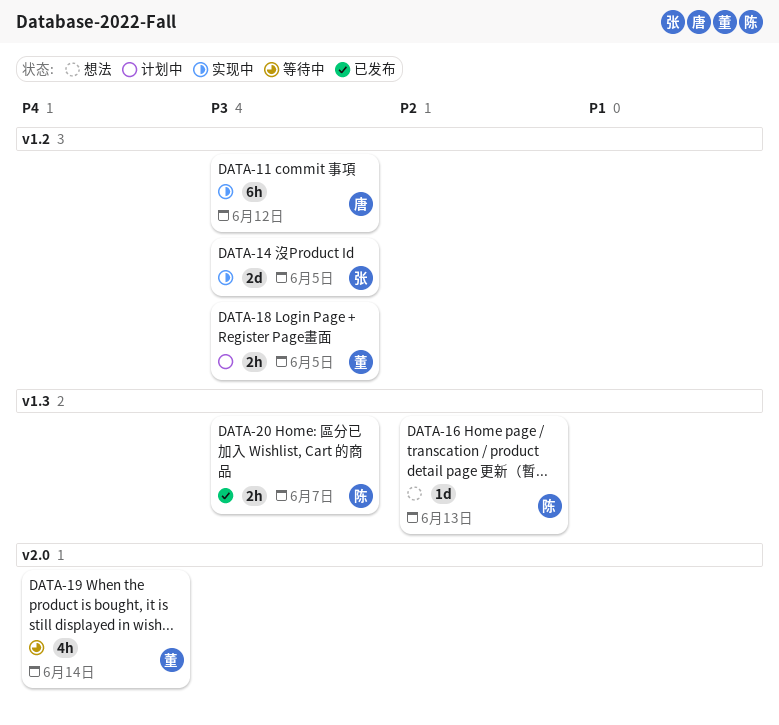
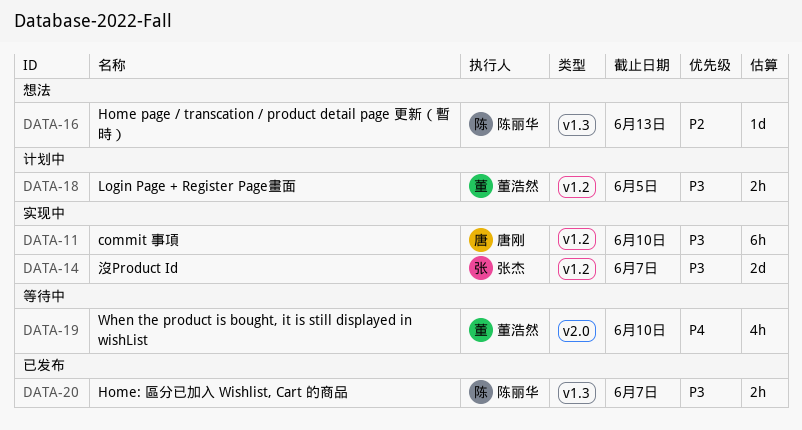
DATA-11, due: Jun 12 -> Jun 10
DATA-14, due: Jun 5 -> Jun 7
DATA-19, due: Jun 14 -> Jun 10

